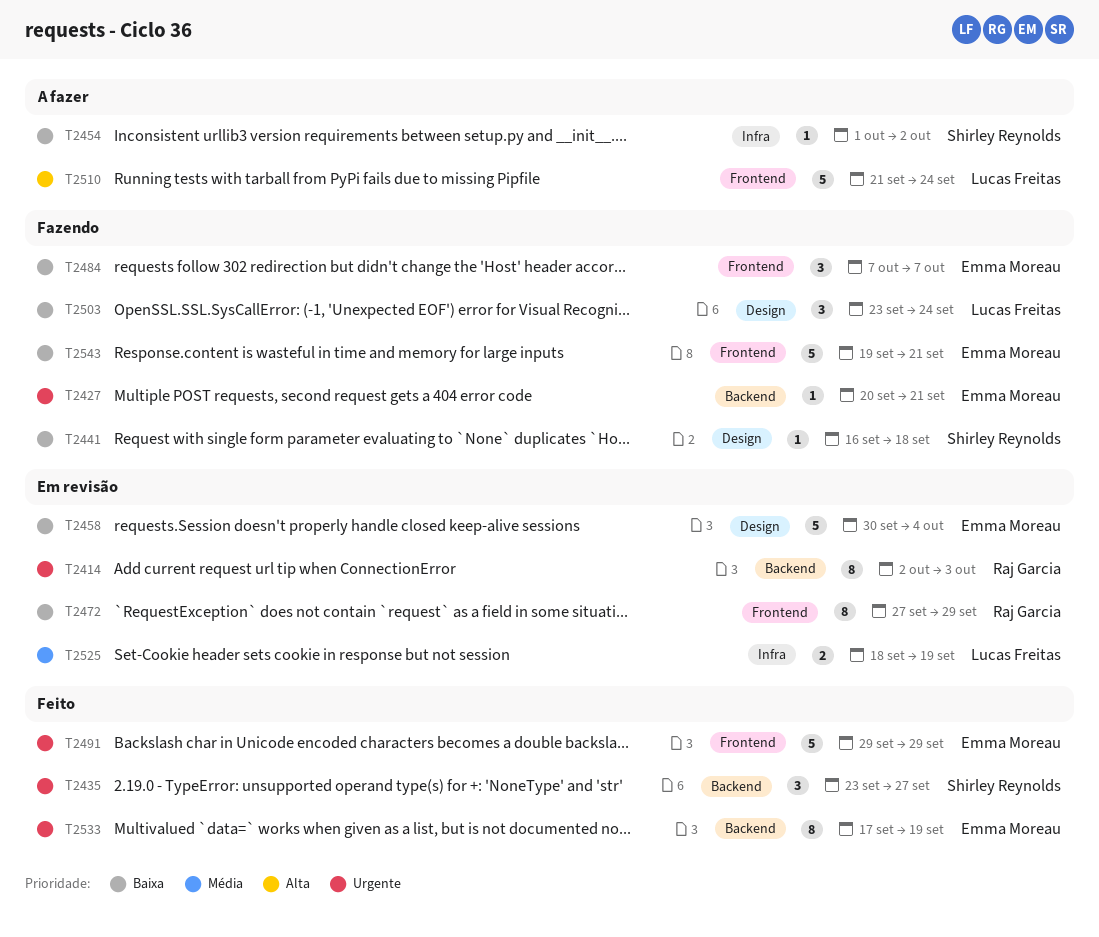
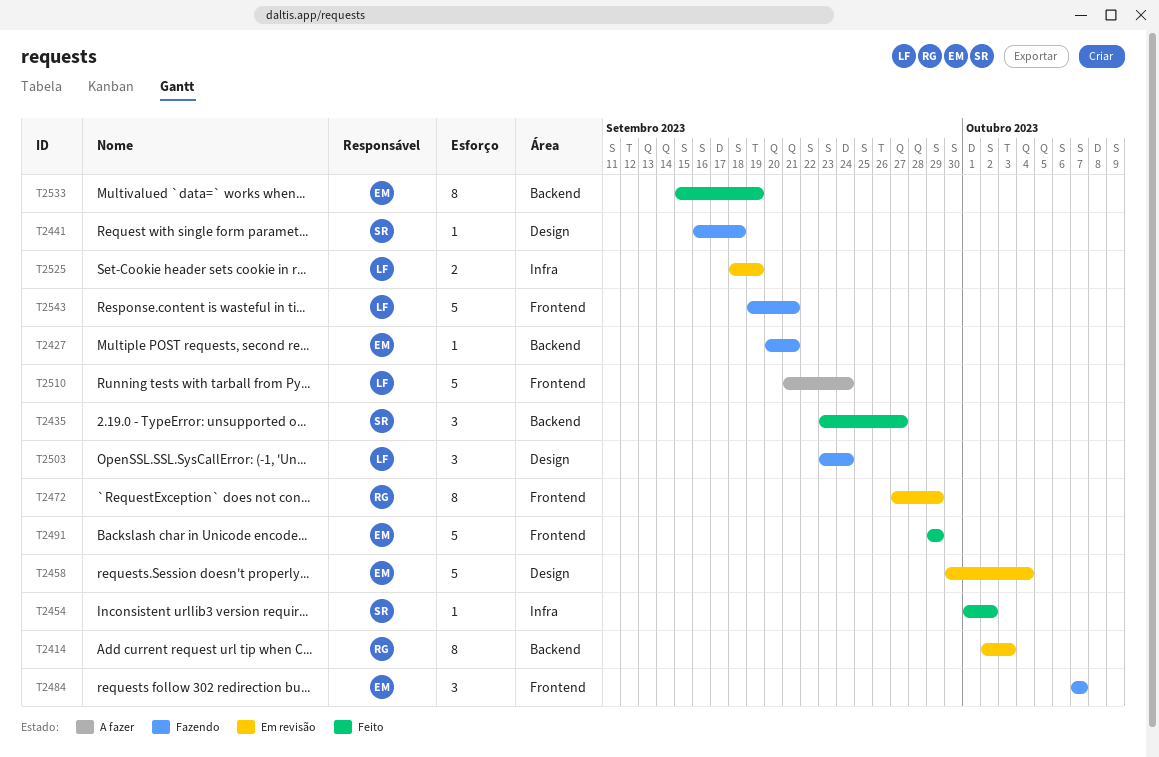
T2454, status: A fazer -> Feito
T2533, start: Sep 17 -> Sep 15
T2543, owner: Emma Moreau -> Lucas Freitas

